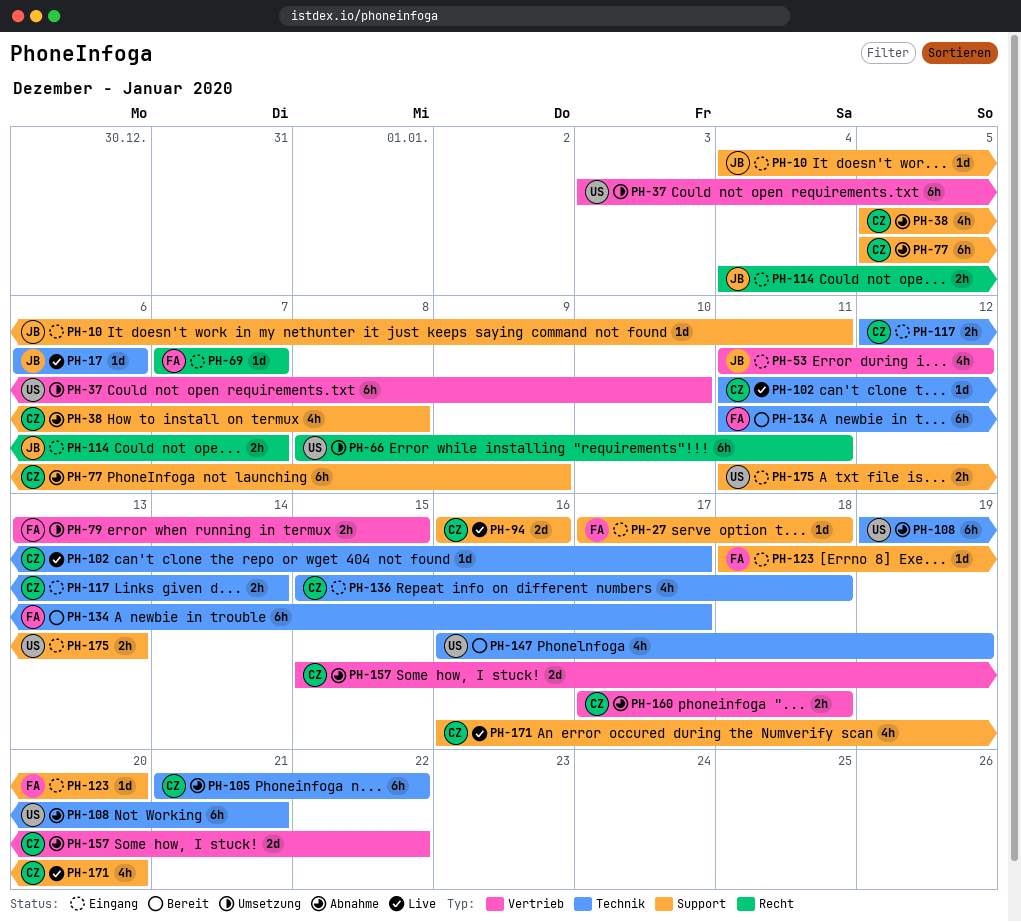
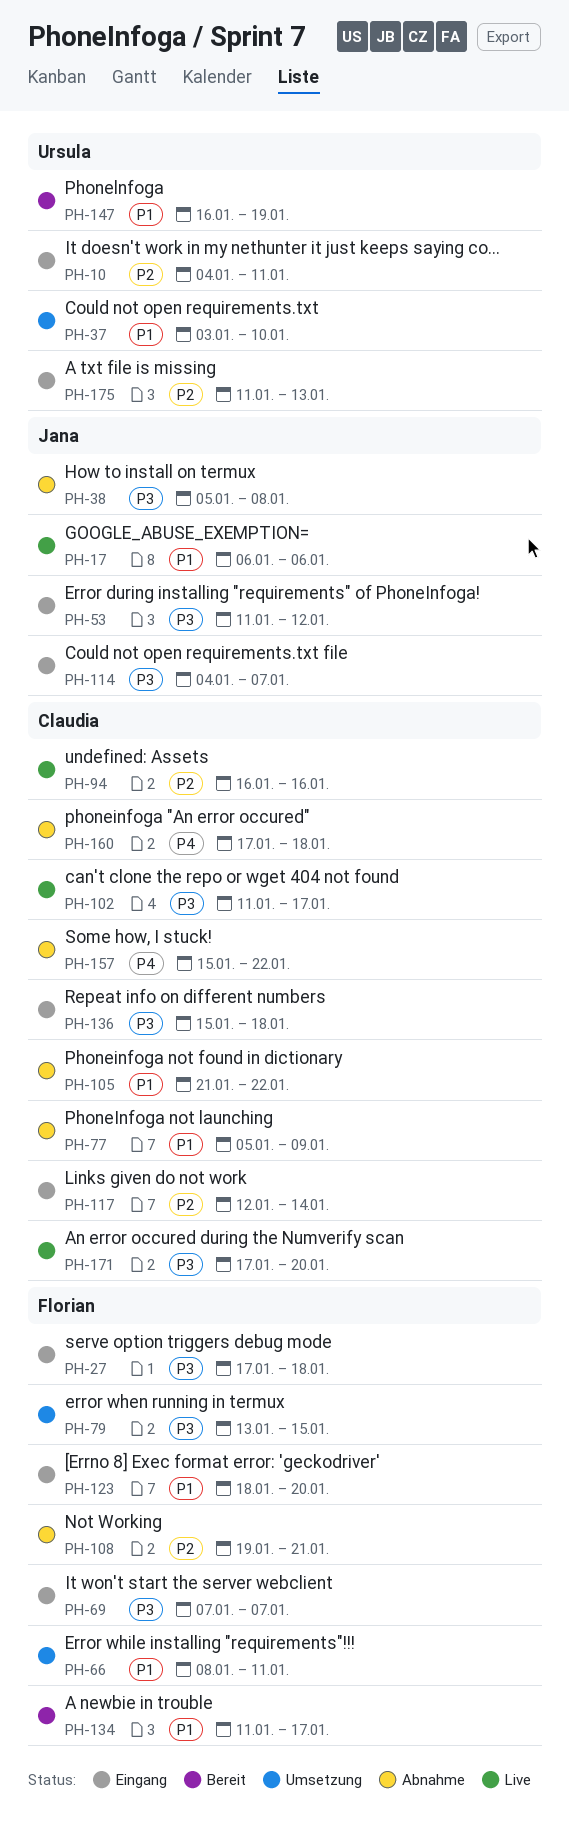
PH-10, owner: Jana -> Ursula
PH-38, owner: Claudia -> Jana
PH-66, owner: Ursula -> Florian
PH-108, owner: Ursula -> Florian
PH-171, start: Jan 16 -> Jan 17

